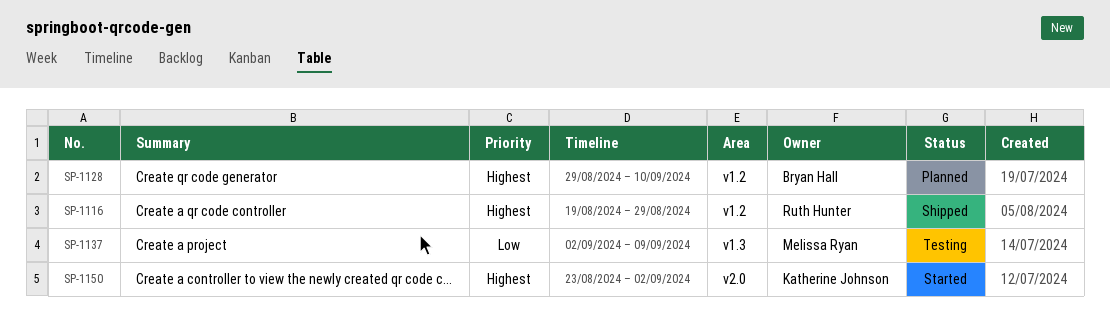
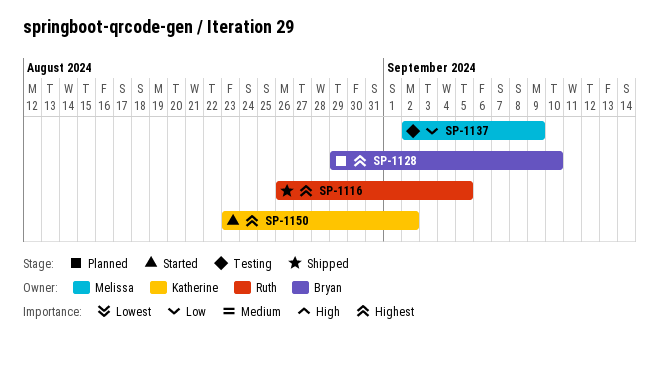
SP-1116, start: Aug 19 -> Aug 26
SP-1116, due: Aug 29 -> Sep 5

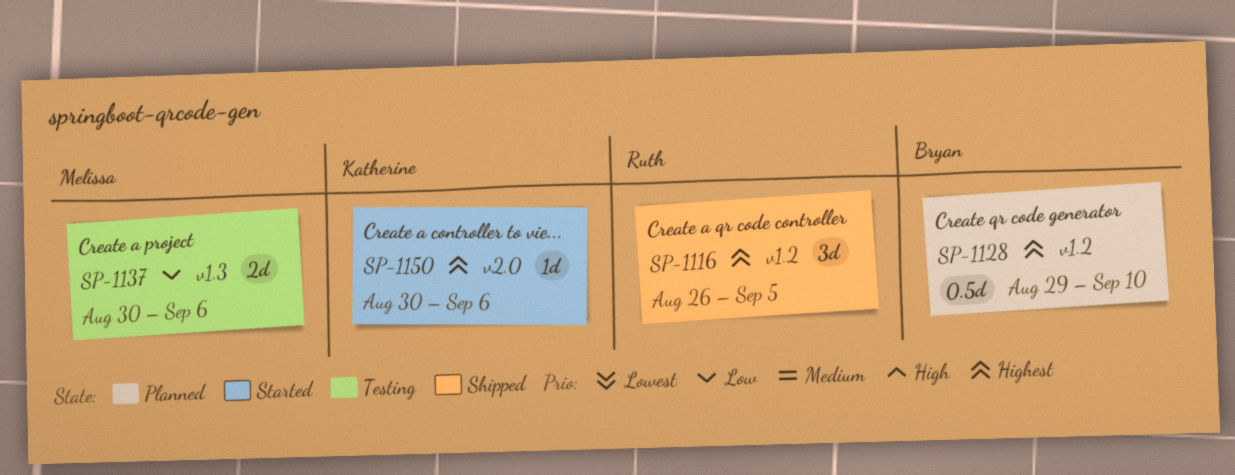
SP-1137, start: Sep 2 -> Aug 30
SP-1137, due: Sep 9 -> Sep 6
SP-1150, start: Aug 23 -> Aug 30
SP-1150, due: Sep 2 -> Sep 6

